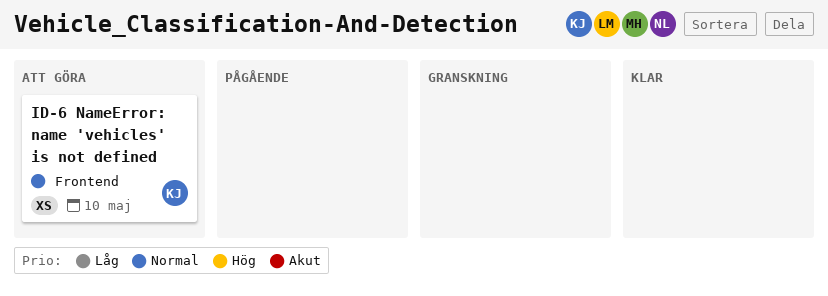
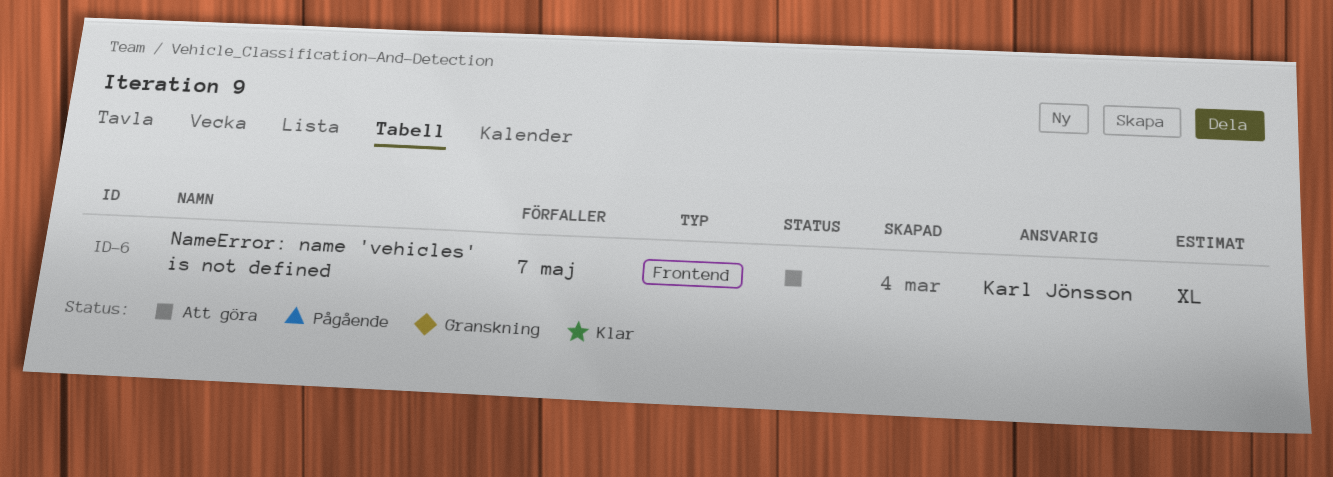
ID-6, estimate: XS -> XL
ID-6, due: May 10 -> May 7

